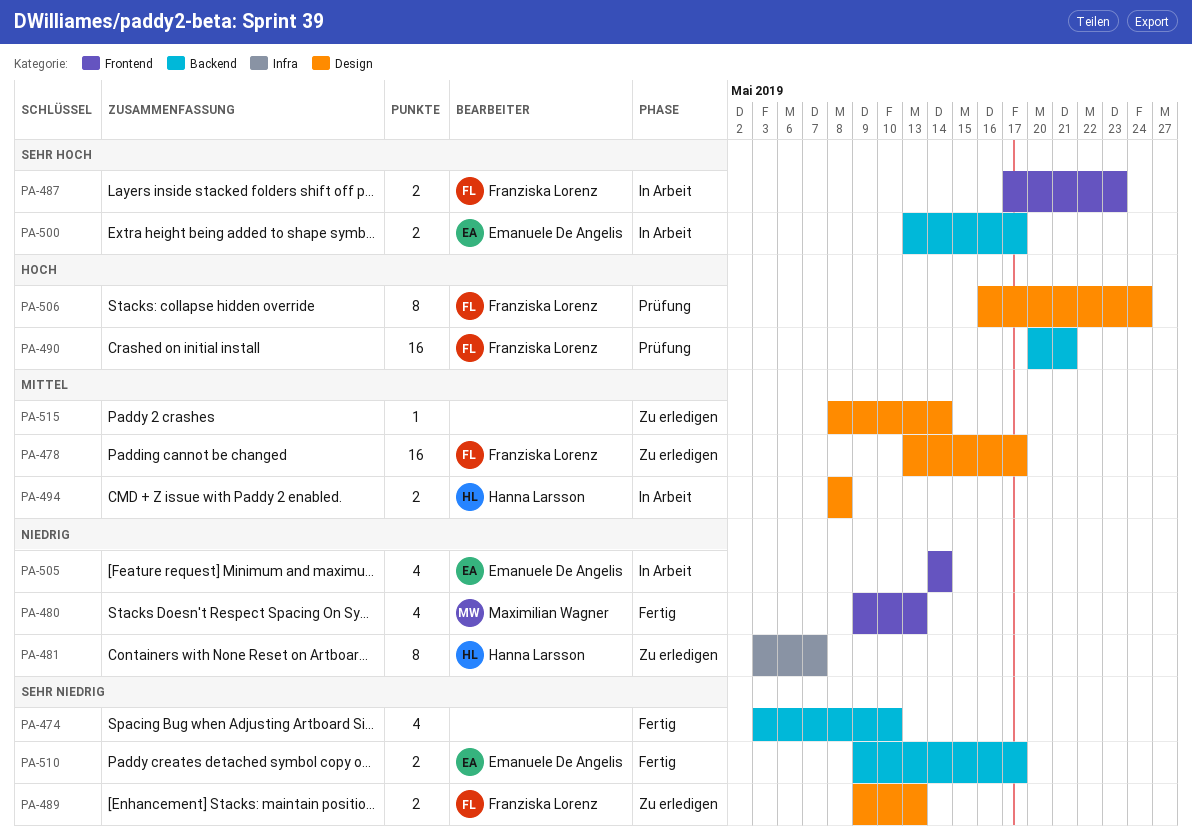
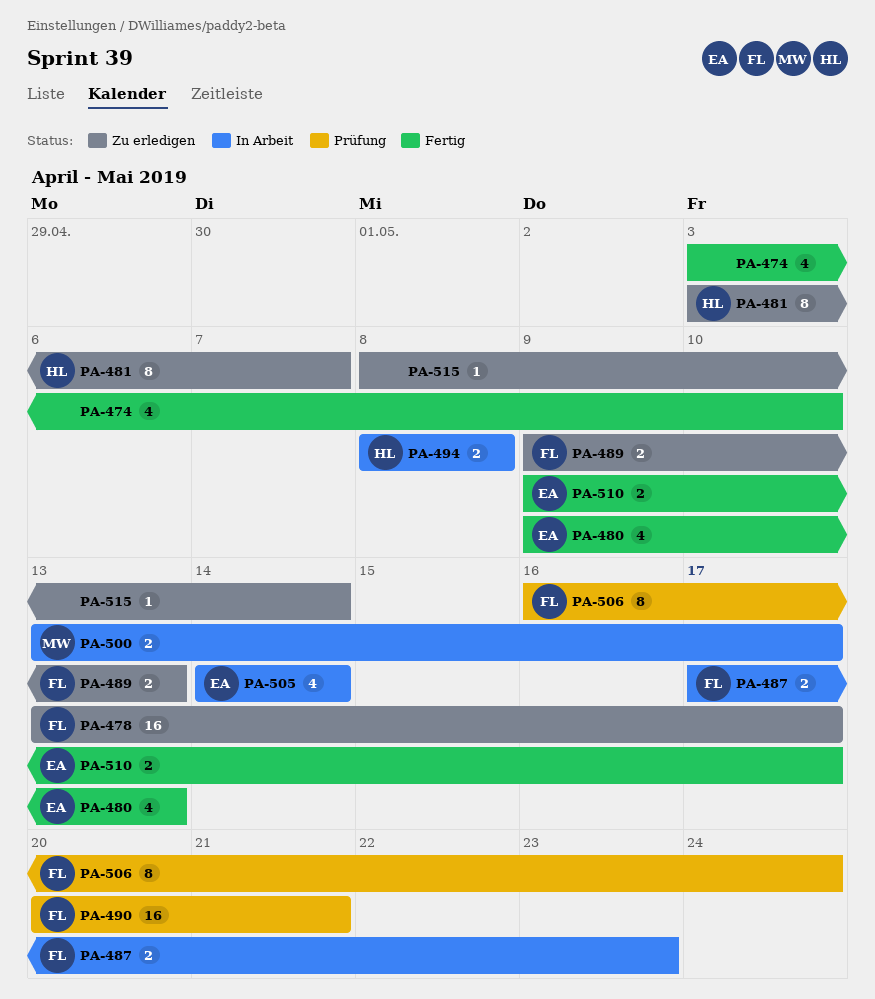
PA-480, owner: Maximilian Wagner -> Emanuele De Angelis
PA-500, owner: Emanuele De Angelis -> Maximilian Wagner

